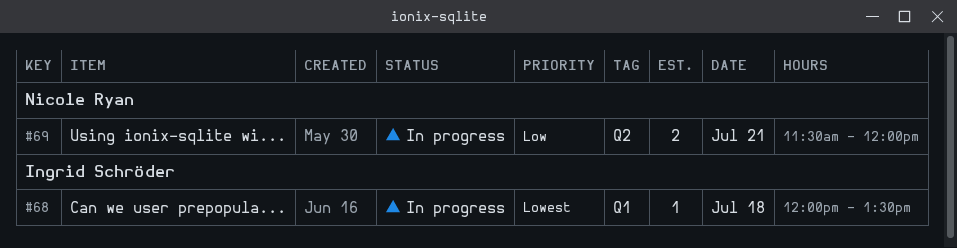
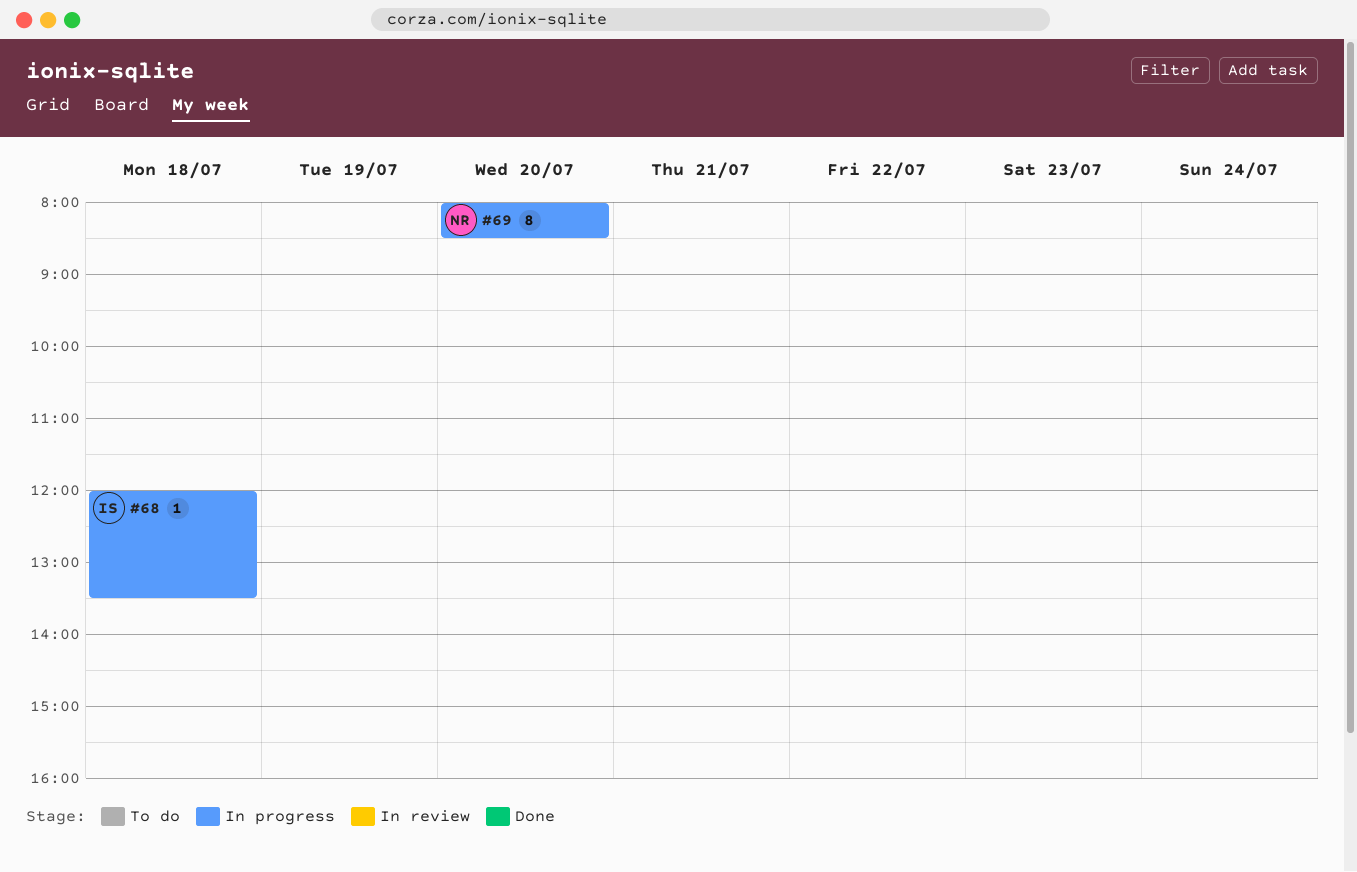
#69, estimate: 2 -> 8
#69, day: Jul 21 -> Jul 20
#69, begins: 11:30 -> 08:00
#69, ends: 12:00 -> 08:30

